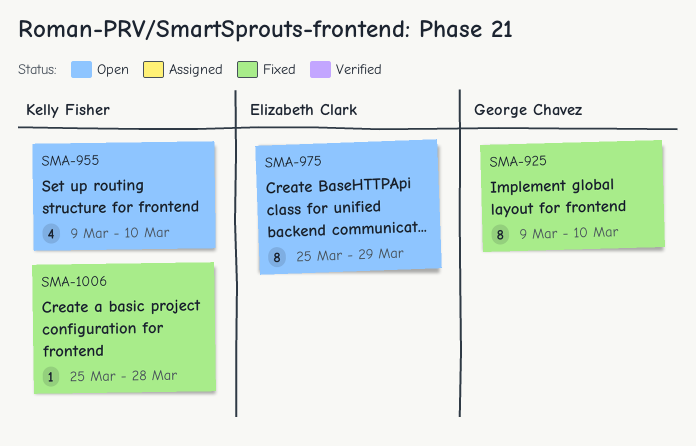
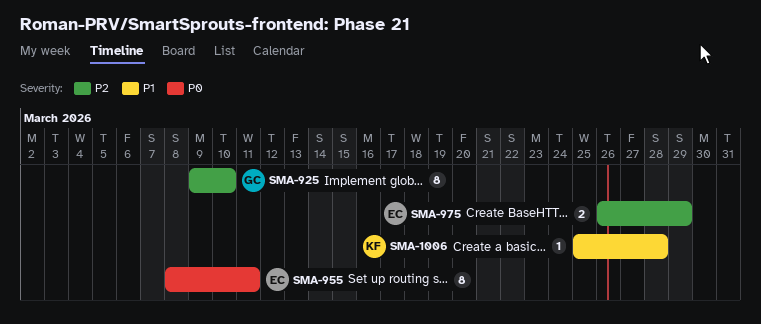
SMA-955, owner: Kelly Fisher -> Elizabeth Clark
SMA-955, estimate: 4 -> 8
SMA-955, start: Mar 9 -> Mar 8
SMA-955, due: Mar 10 -> Mar 11
SMA-975, estimate: 8 -> 2
SMA-975, start: Mar 25 -> Mar 26

